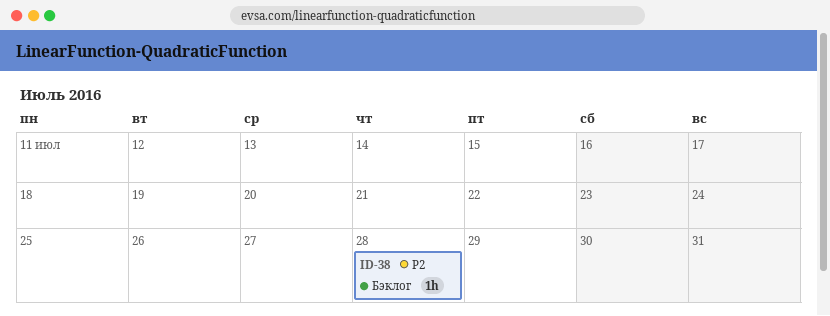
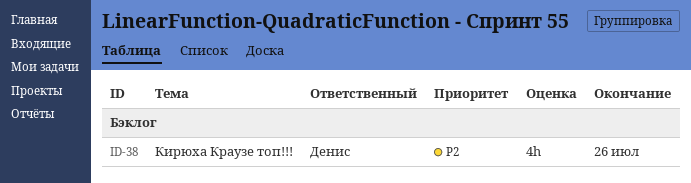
ID-38, estimate: 1h -> 4h
ID-38, due: Jul 28 -> Jul 26

